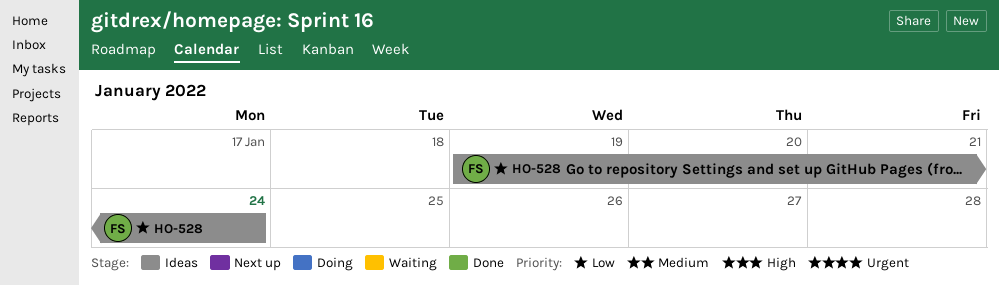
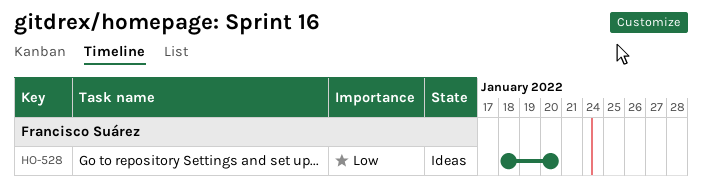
HO-528, start: Jan 19 -> Jan 18
HO-528, due: Jan 24 -> Jan 20

